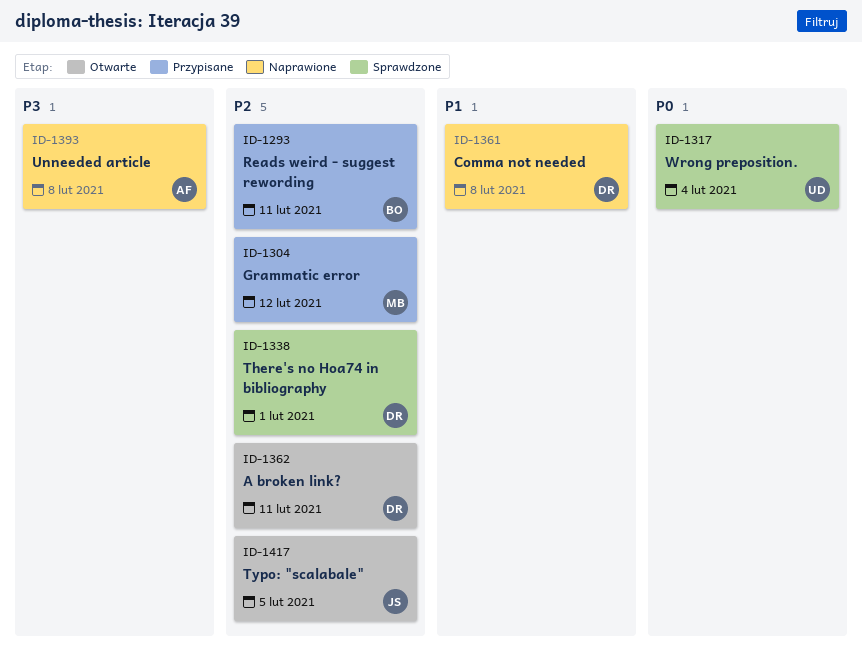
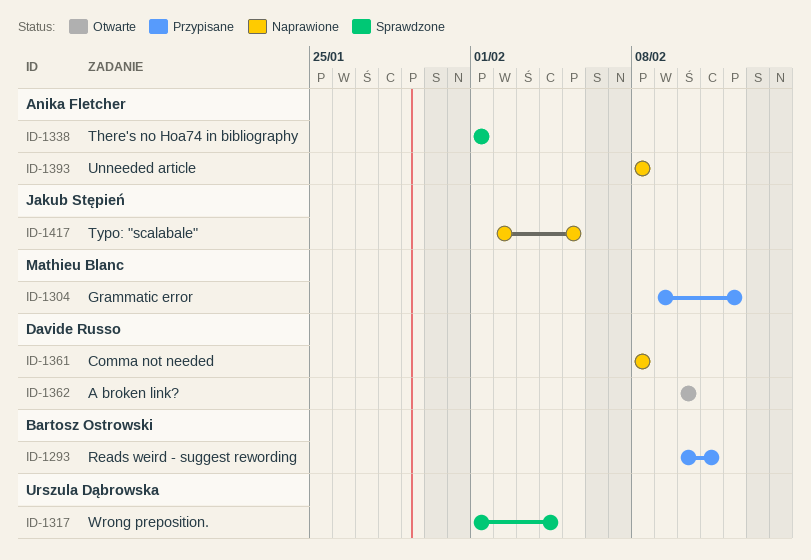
ID-1338, owner: Davide Russo -> Anika Fletcher
ID-1362, due: Feb 11 -> Feb 10
ID-1417, status: Otwarte -> Naprawione

